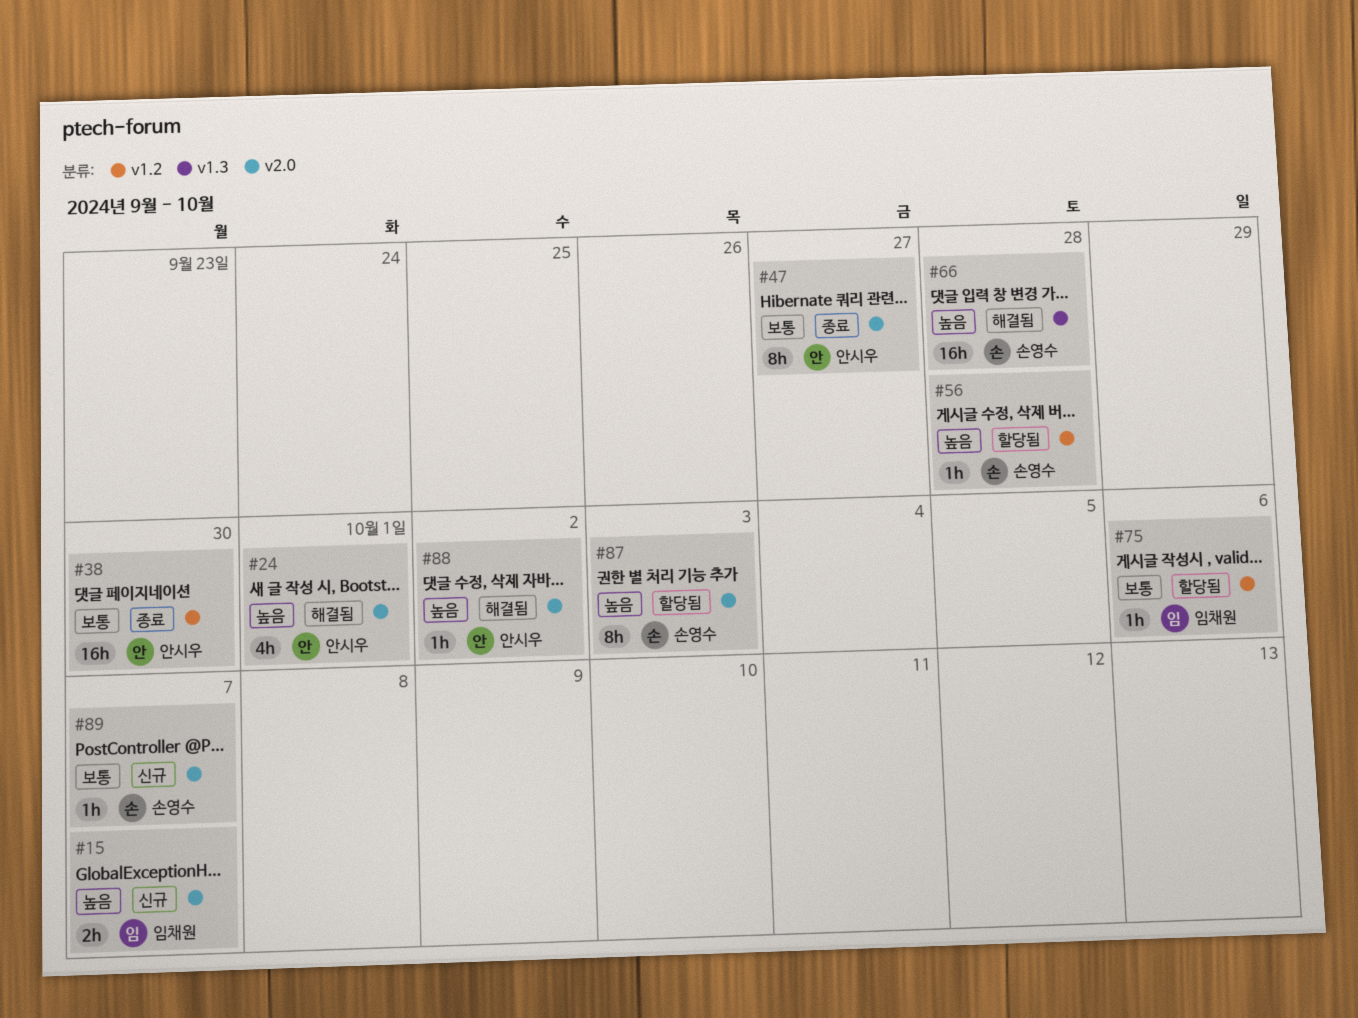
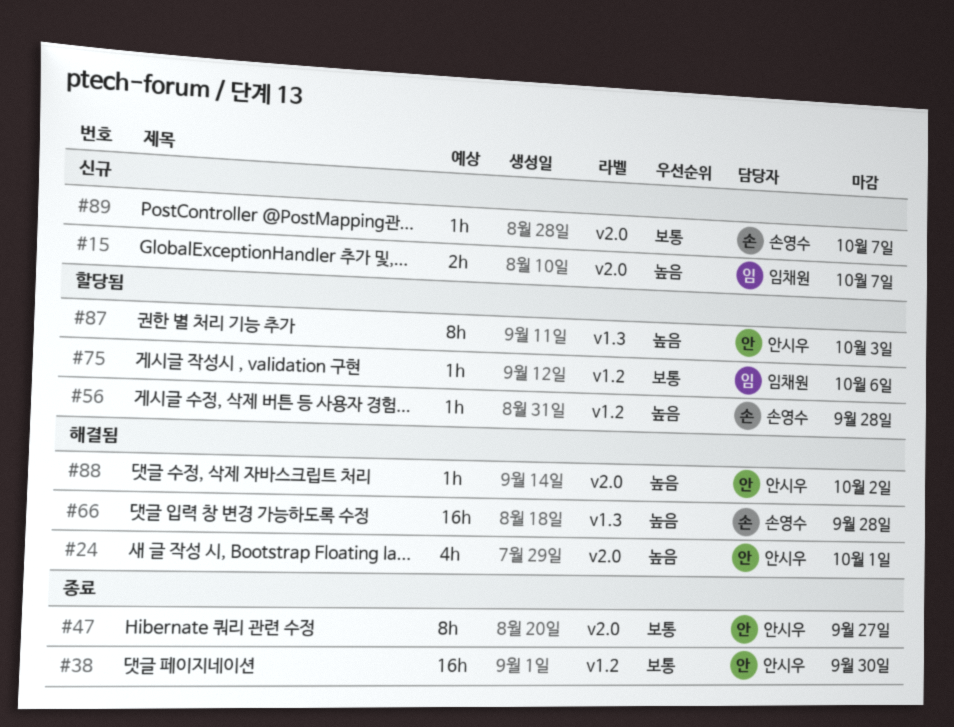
#87, owner: 손영수 -> 안시우
#87, label: v2.0 -> v1.3

